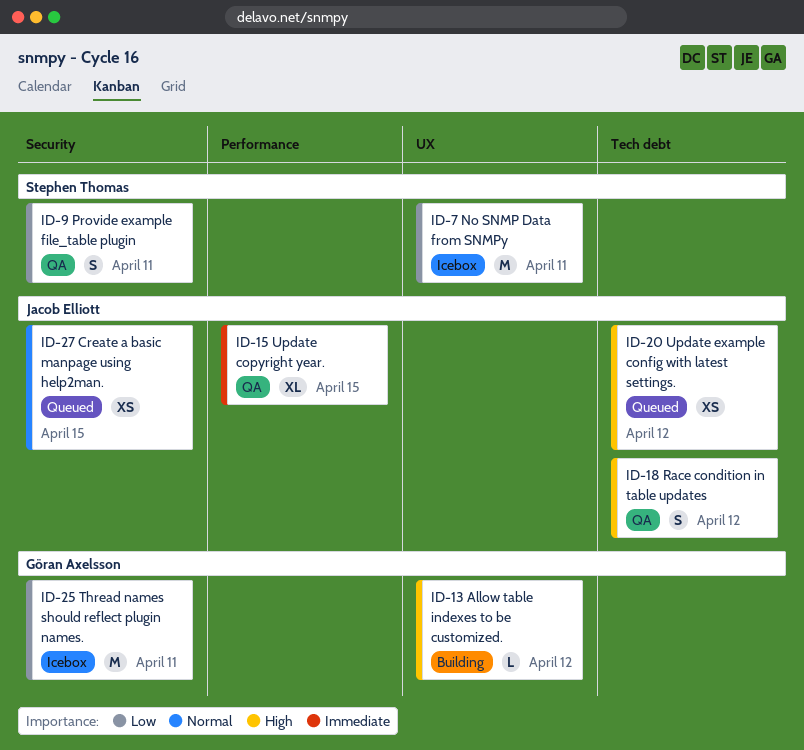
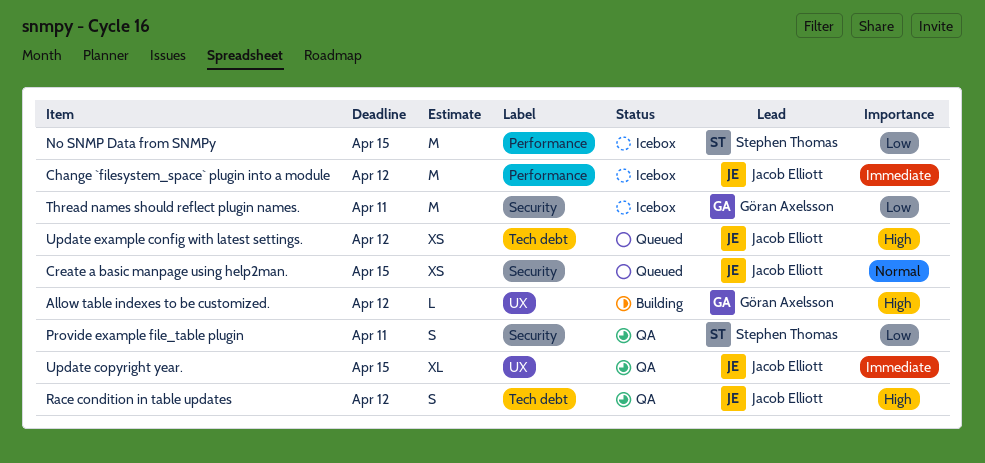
Change `filesystem_space` plugin into a module: none -> present
No SNMP Data from SNMPy, label: UX -> Performance
No SNMP Data from SNMPy, due: Apr 11 -> Apr 15
Update copyright year., label: Performance -> UX

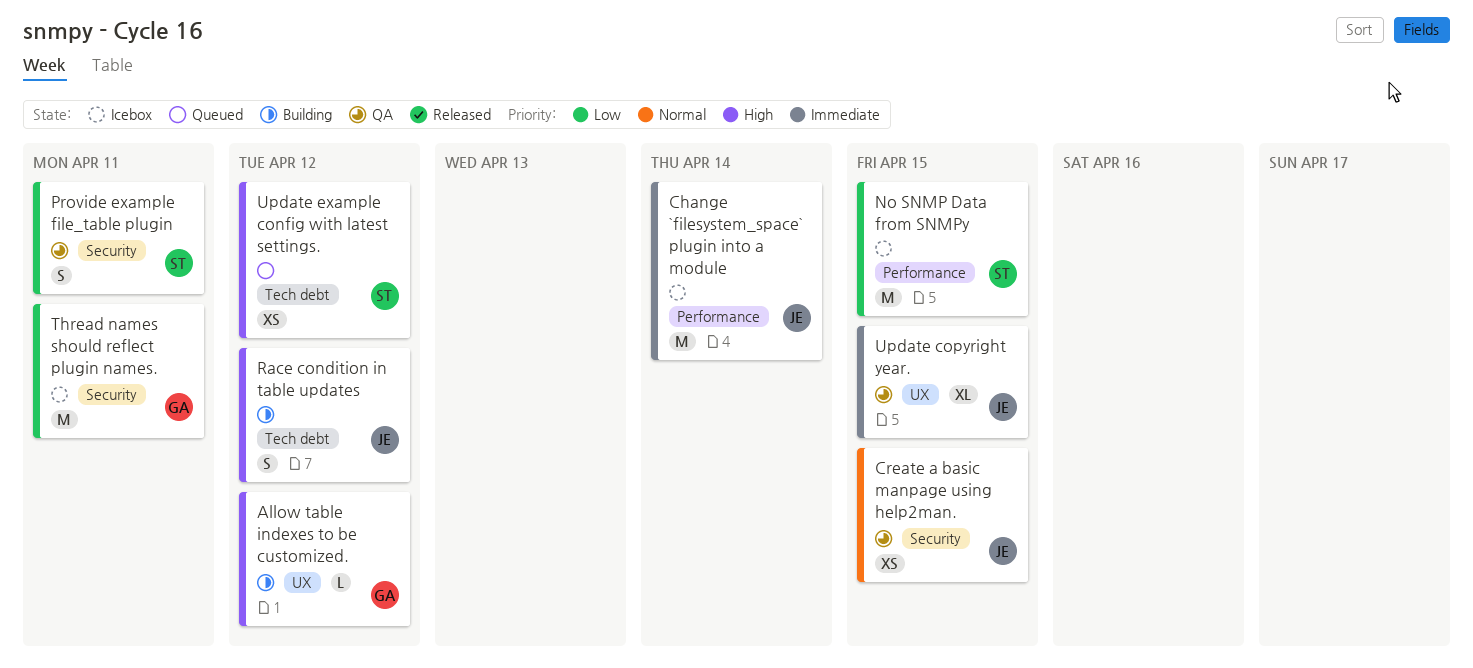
Change `filesystem_space` plugin into a module, due: Apr 12 -> Apr 14
Create a basic manpage using help2man., status: Queued -> QA
Race condition in table updates, status: QA -> Building
Update example config with latest settings., owner: Jacob Elliott -> Stephen Thomas

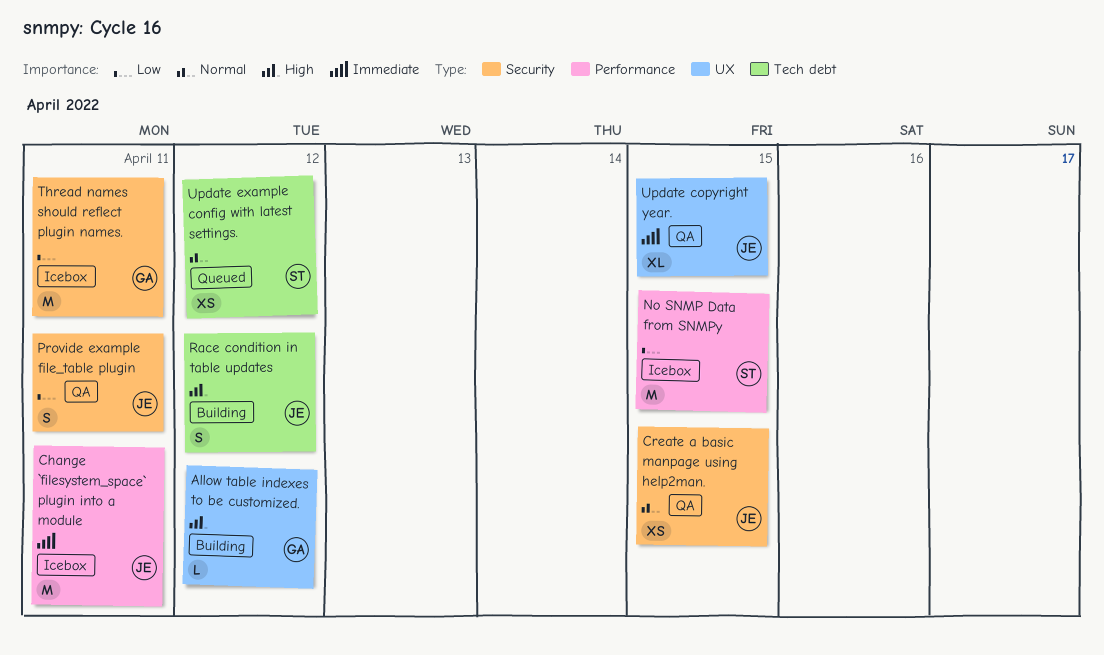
Change `filesystem_space` plugin into a module, due: Apr 14 -> Apr 11
Provide example file_table plugin, owner: ST -> JE
Update example config with latest settings., priority: High -> Normal

